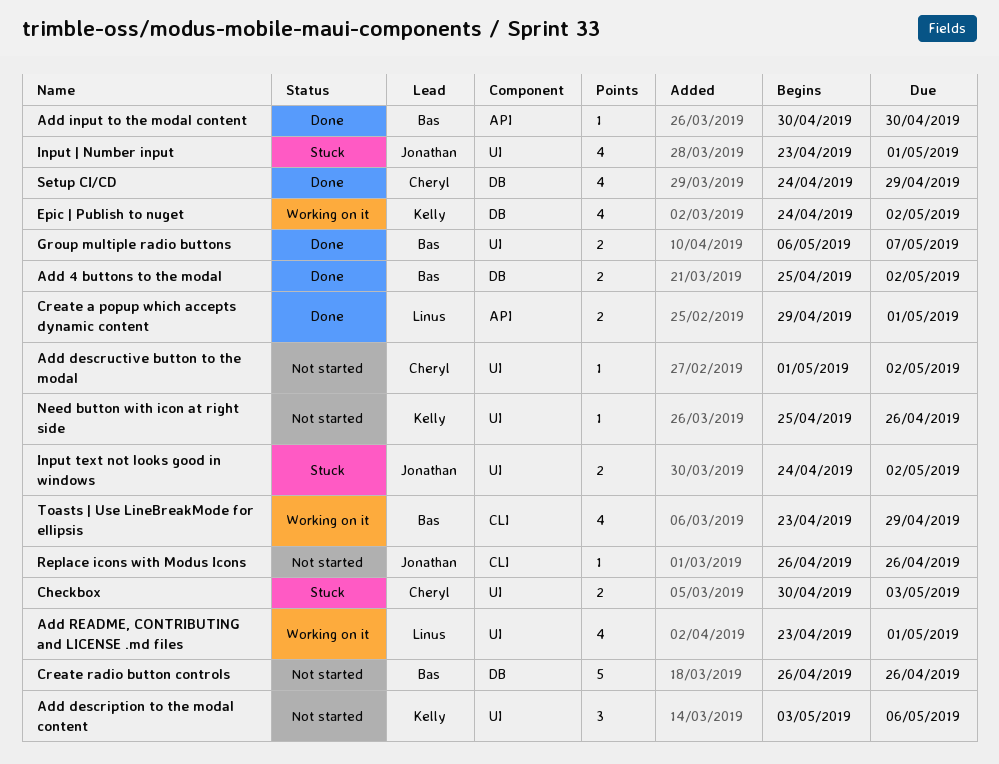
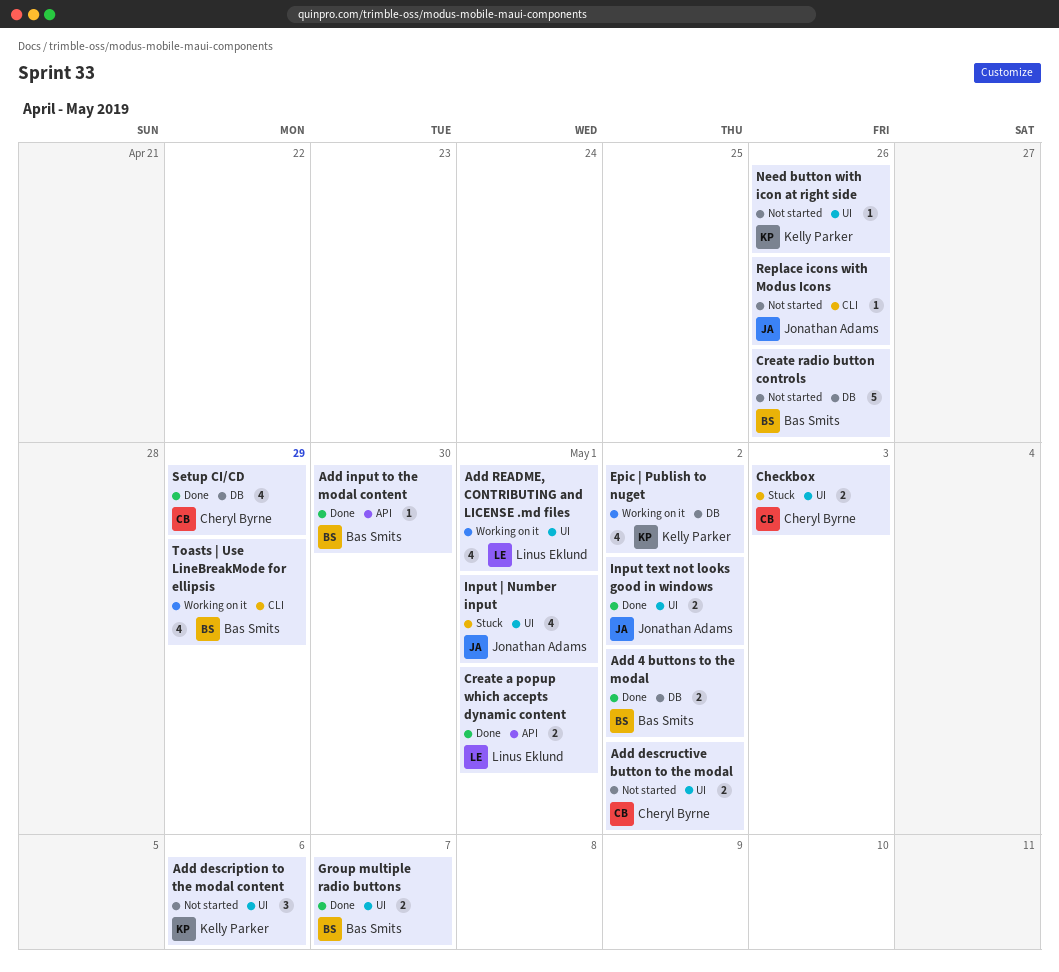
Add descructive button to the modal, estimate: 1 -> 2
Input text not looks good in windows, status: Stuck -> Done

